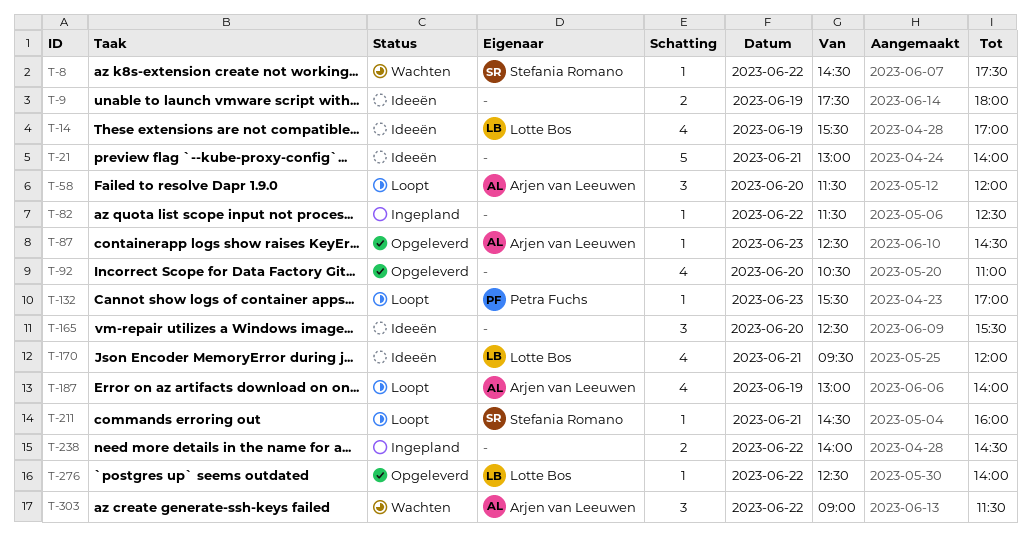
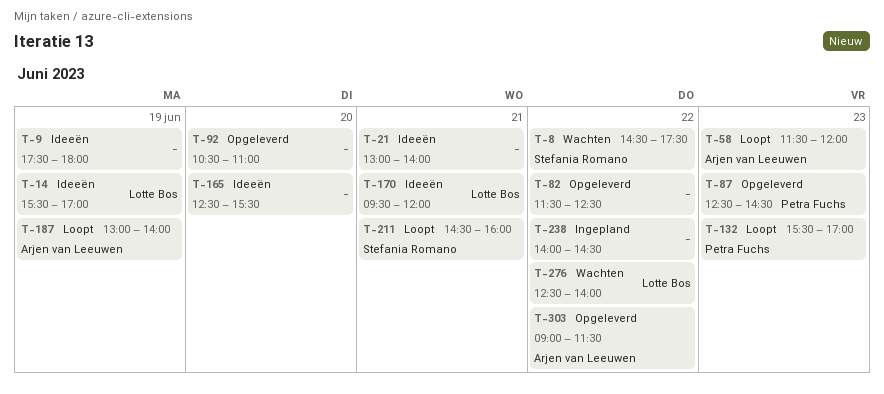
T-58, day: Jun 20 -> Jun 23
T-82, status: Ingepland -> Opgeleverd
T-87, owner: Arjen van Leeuwen -> Petra Fuchs
T-276, status: Opgeleverd -> Wachten
T-303, status: Wachten -> Opgeleverd

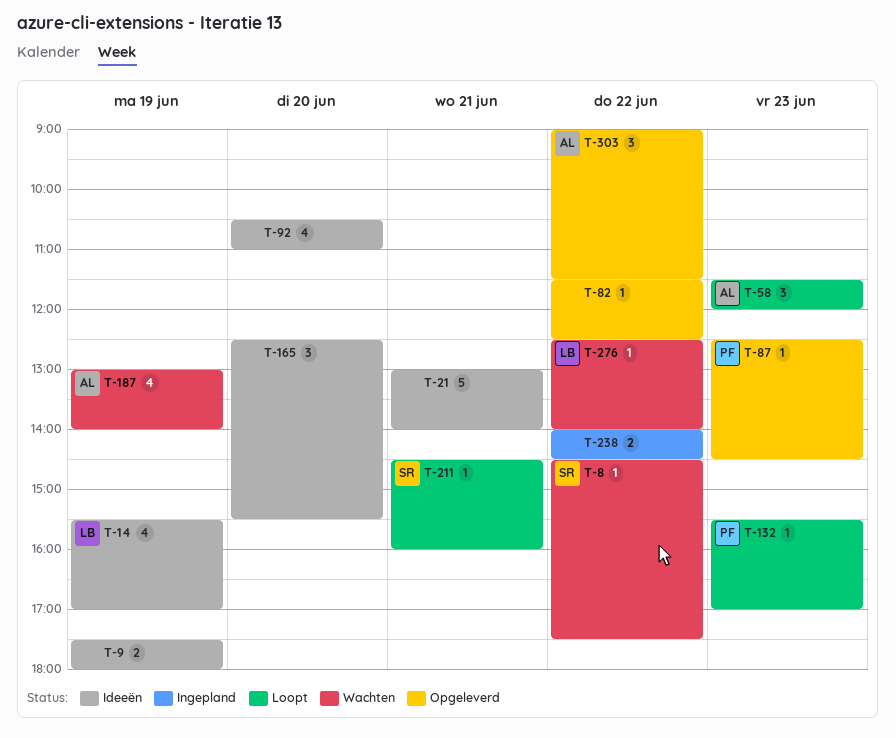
T-92, status: Opgeleverd -> Ideeën
T-170: present -> none
T-187, status: Loopt -> Wachten

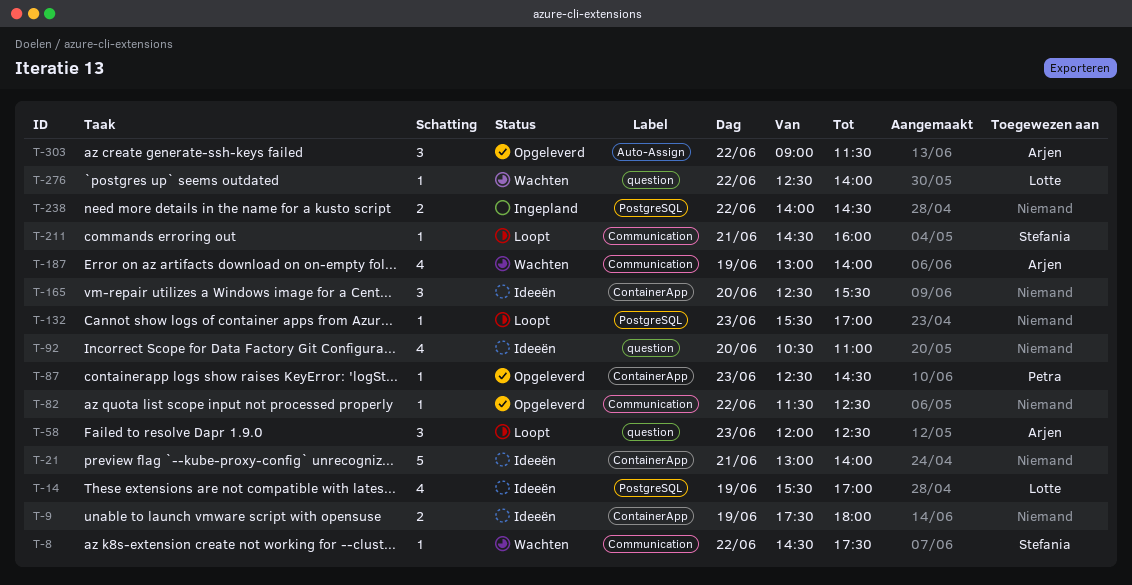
T-58, begins: 11:30 -> 12:00
T-58, ends: 12:00 -> 12:30
T-132, owner: Petra -> none

